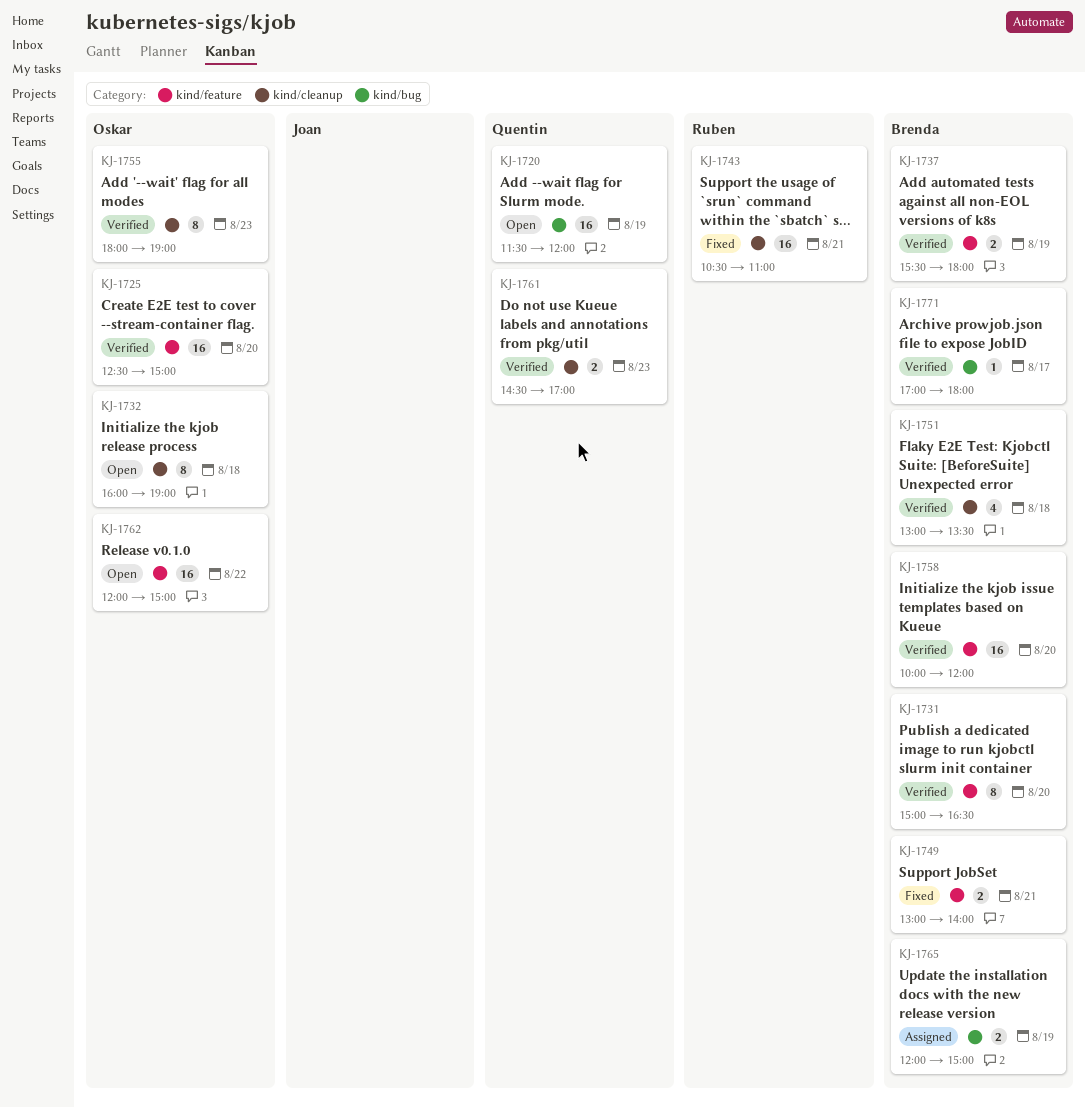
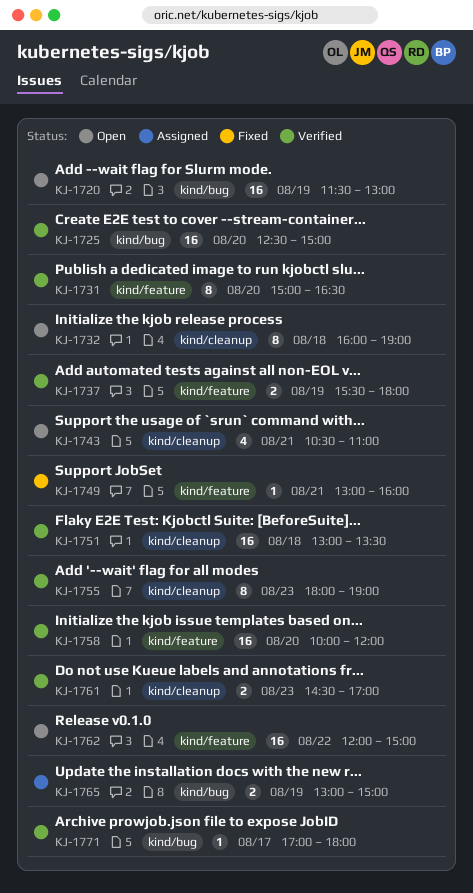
KJ-1720, ends: 12:00 -> 13:00
KJ-1725, label: kind/feature -> kind/bug
KJ-1743, status: Fixed -> Open
KJ-1743, estimate: 16 -> 4
KJ-1749, estimate: 2 -> 1
KJ-1749, ends: 14:00 -> 16:00
KJ-1751, estimate: 4 -> 16
KJ-1765, begins: 12:00 -> 13:00

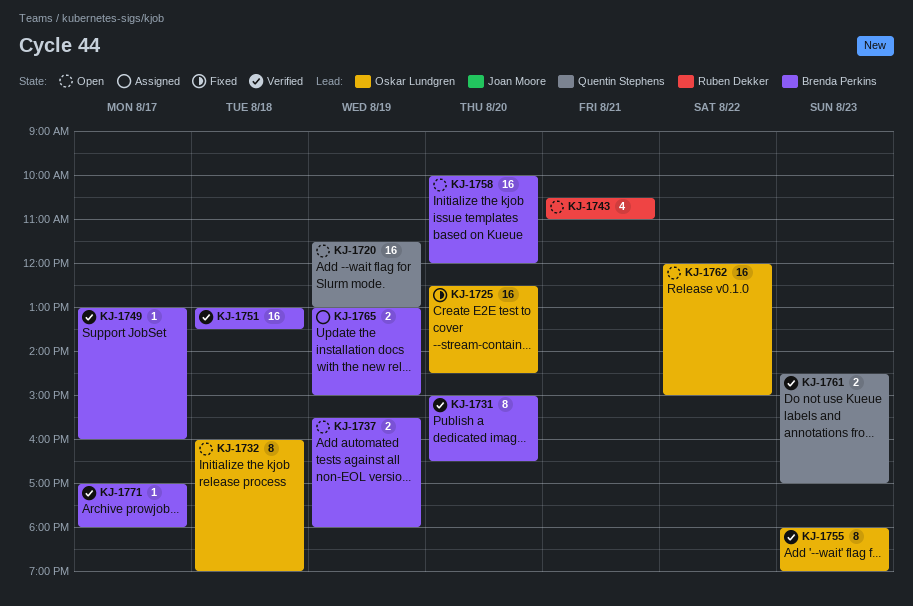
KJ-1725, status: Verified -> Fixed
KJ-1725, ends: 15:00 -> 14:30
KJ-1737, status: Verified -> Open
KJ-1749, status: Fixed -> Verified
KJ-1749, day: Aug 21 -> Aug 17
KJ-1758, status: Verified -> Open

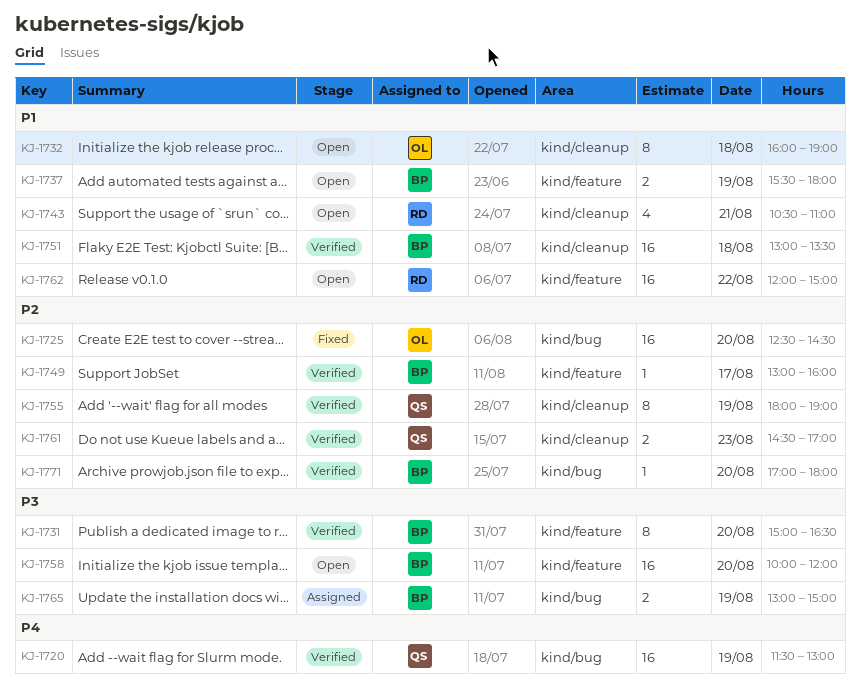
KJ-1720, status: Open -> Verified
KJ-1755, owner: Oskar Lundgren -> Quentin Stephens
KJ-1755, day: Aug 23 -> Aug 19
KJ-1762, owner: Oskar Lundgren -> Ruben Dekker
KJ-1771, day: Aug 17 -> Aug 20

